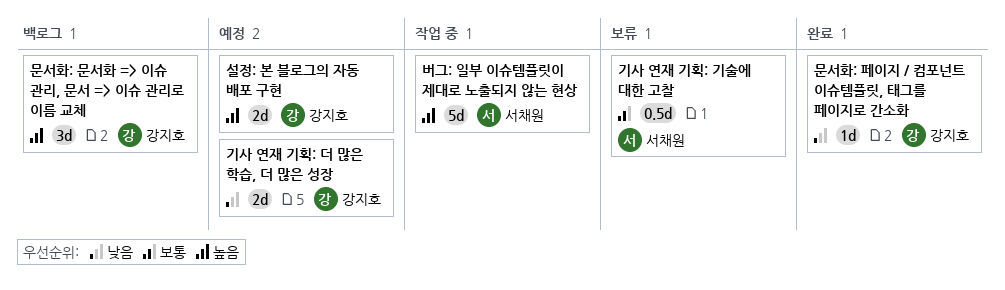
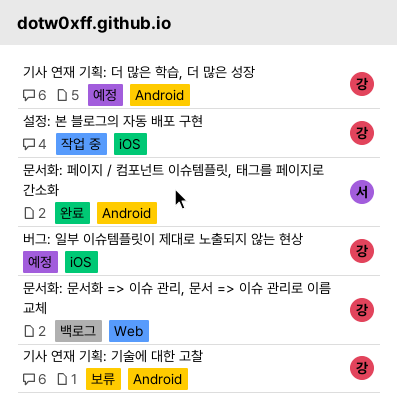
기사 연재 기획: 기술에 대한 고찰, owner: 서채원 -> 강지호
문서화: 페이지 / 컴포넌트 이슈템플릿, 태그를 페이지로 간소화, owner: 강지호 -> 서채원
버그: 일부 이슈템플릿이 제대로 노출되지 않는 현상, status: 작업 중 -> 예정
버그: 일부 이슈템플릿이 제대로 노출되지 않는 현상, owner: 서채원 -> 강지호
설정: 본 블로그의 자동 배포 구현, status: 예정 -> 작업 중

